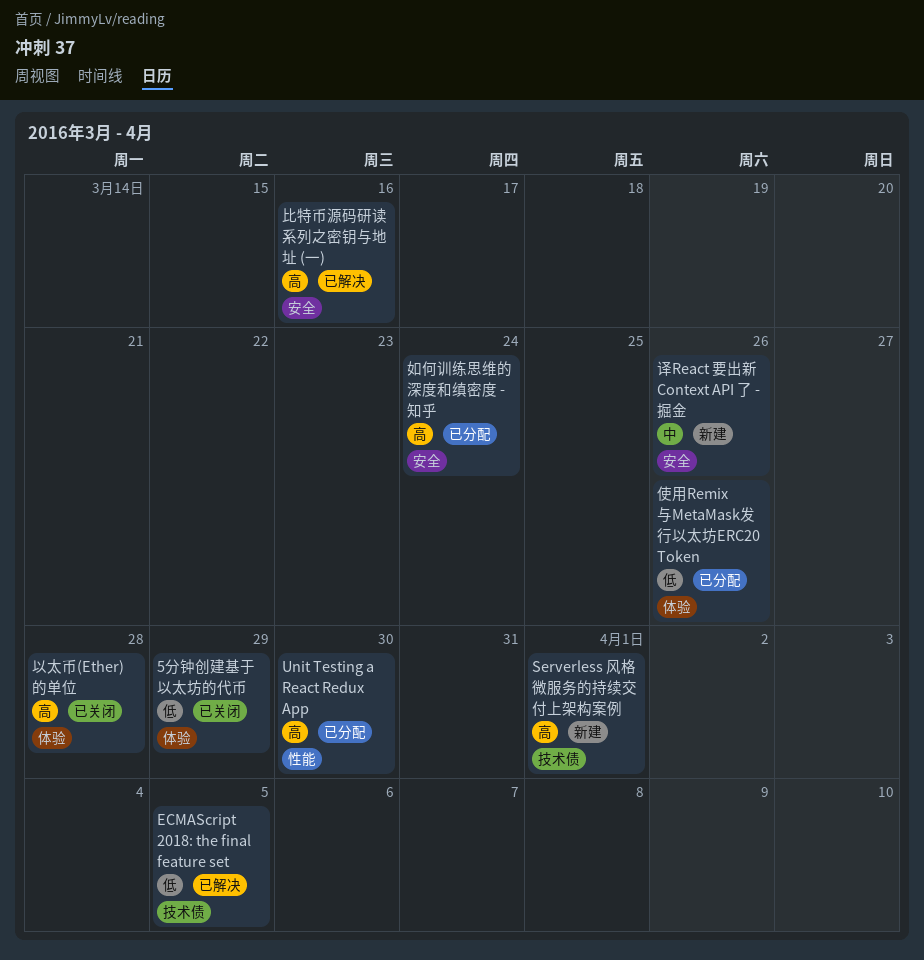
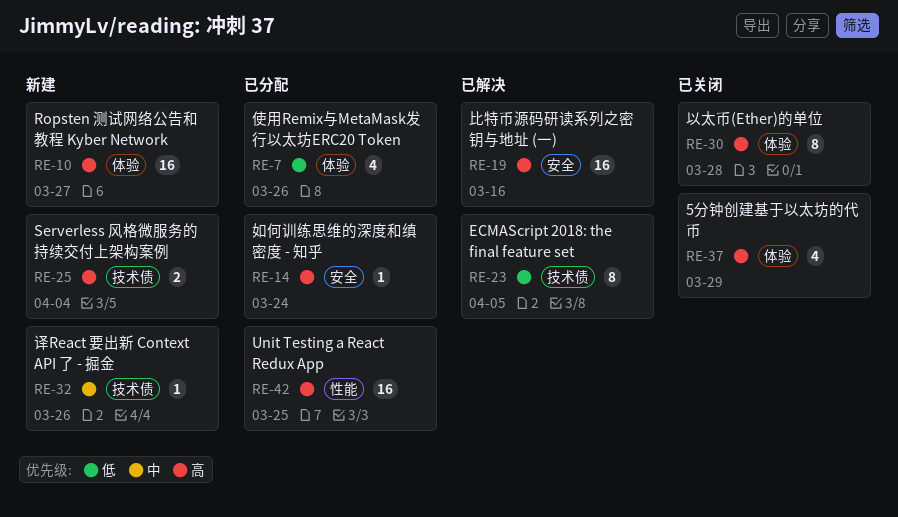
5分钟创建基于以太坊的代币, priority: 低 -> 高
Ropsten 测试网络公告和教程 Kyber Network: none -> present
Serverless 风格微服务的持续交付上架构案例, due: Apr 1 -> Apr 4
Unit Testing a React Redux App, due: Mar 30 -> Mar 25
译React 要出新 Context API 了 - 掘金, label: 安全 -> 技术债

